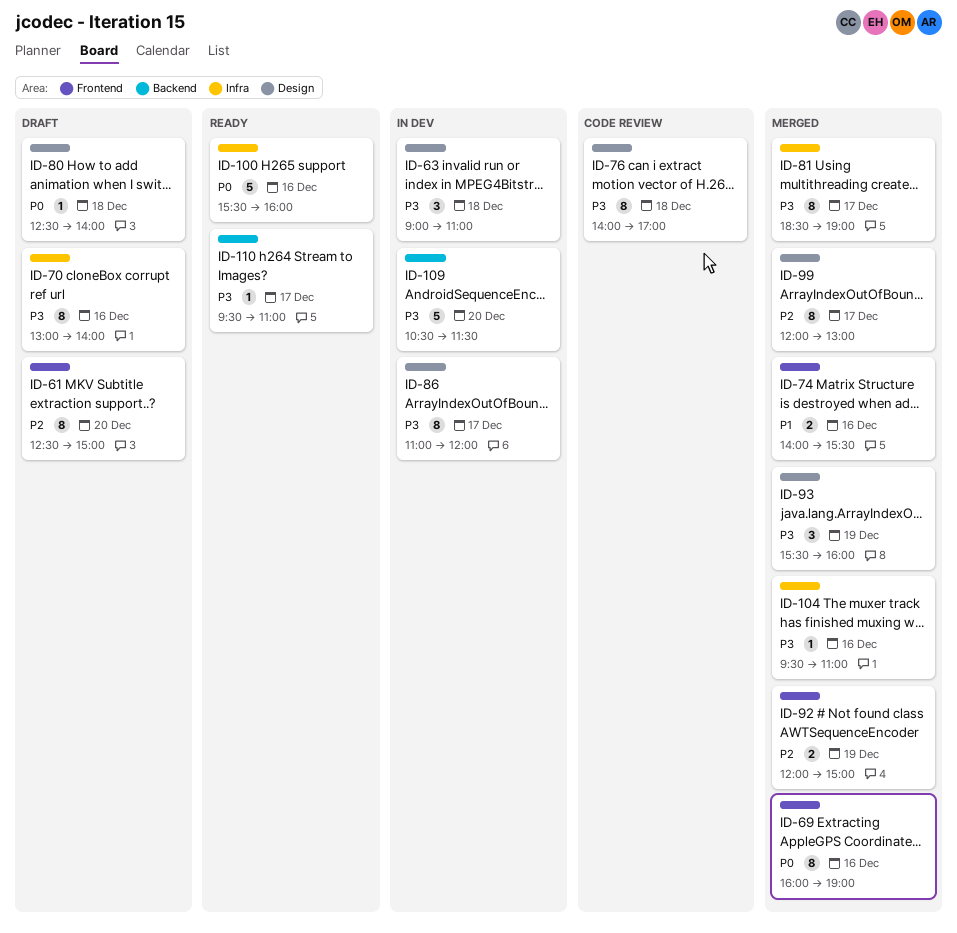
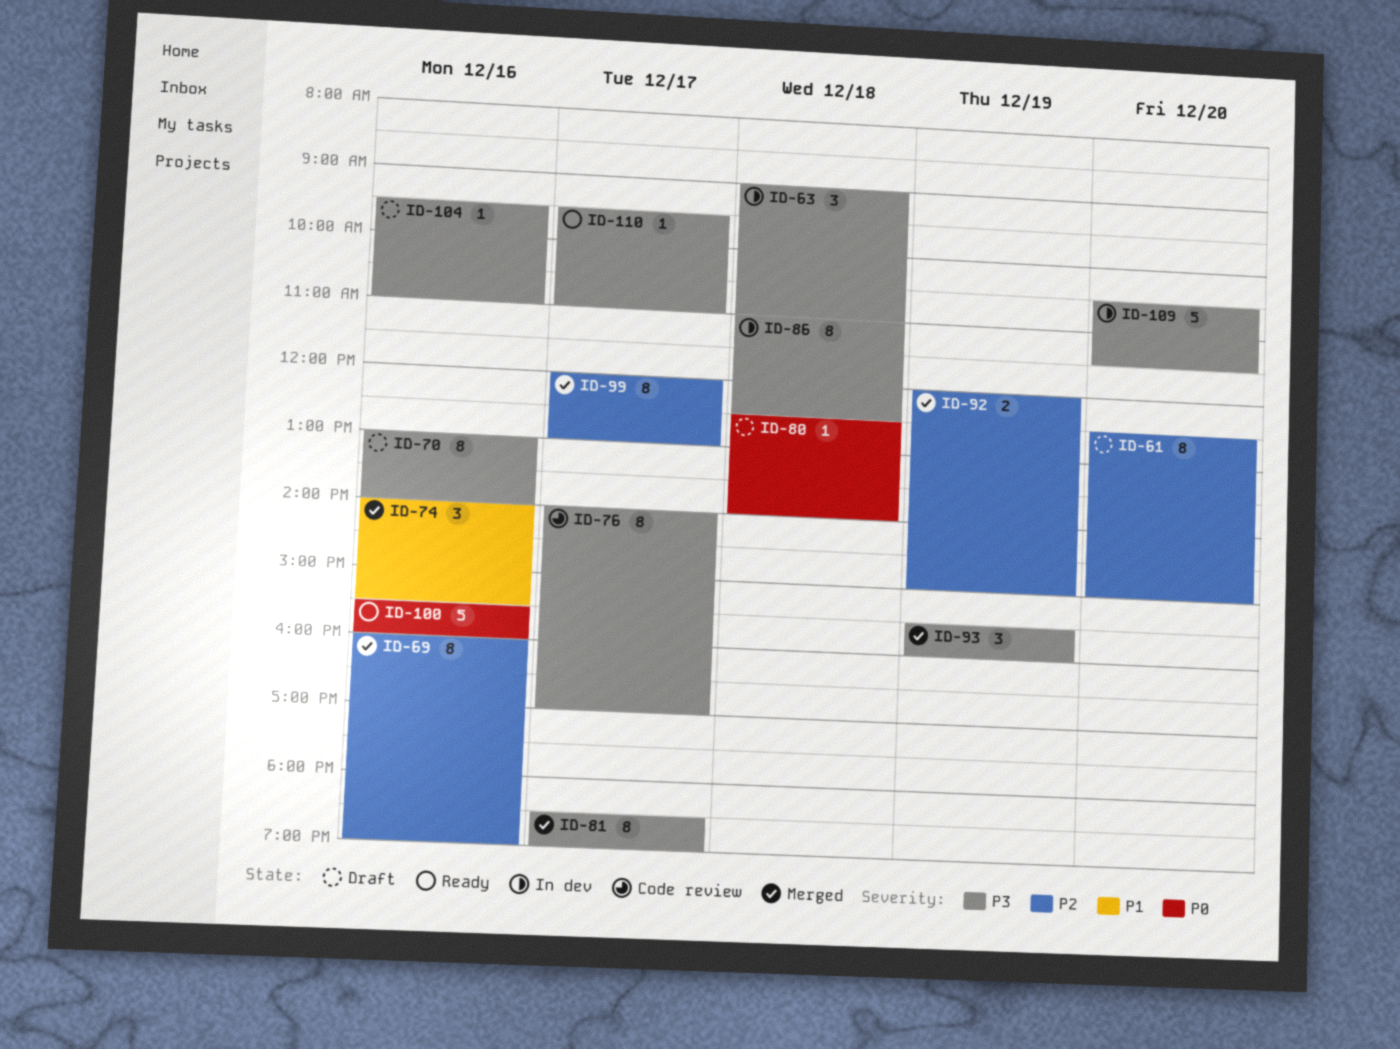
ID-69, priority: P0 -> P2
ID-74, estimate: 2 -> 3
ID-76, day: Dec 18 -> Dec 17
ID-86, day: Dec 17 -> Dec 18
ID-86, ends: 12:00 -> 12:30
ID-104, status: Merged -> Draft

